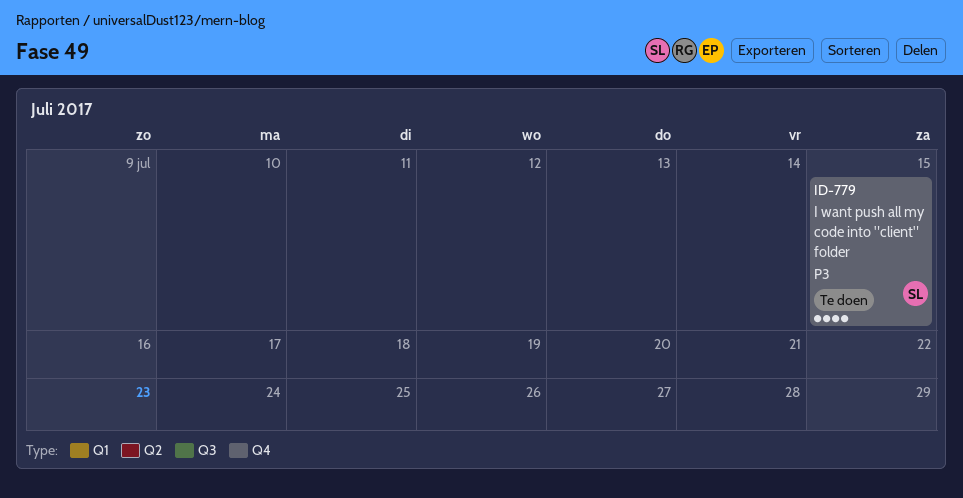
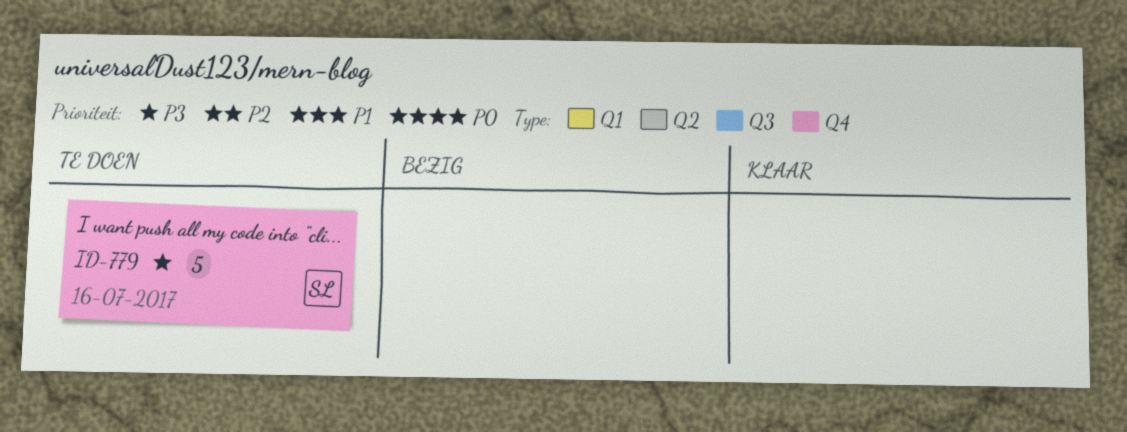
ID-779, estimate: 4 -> 5
ID-779, due: Jul 15 -> Jul 16

